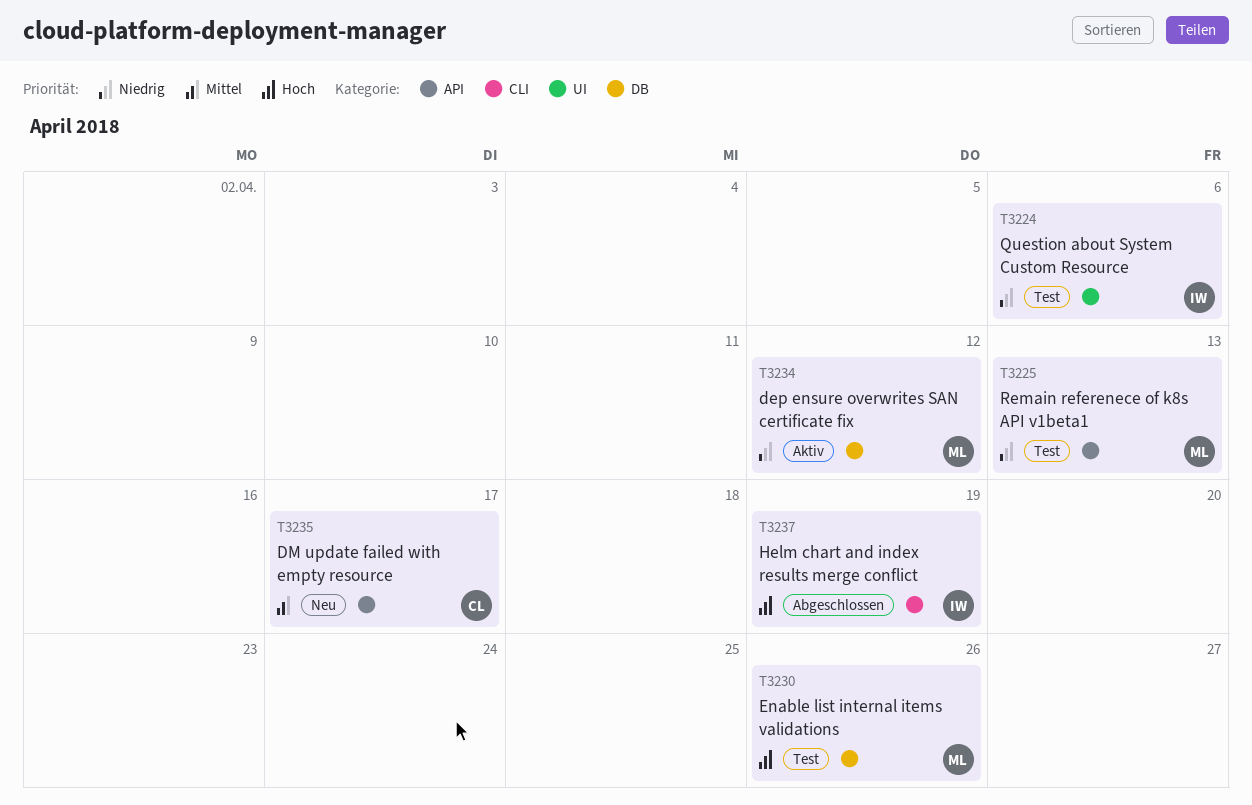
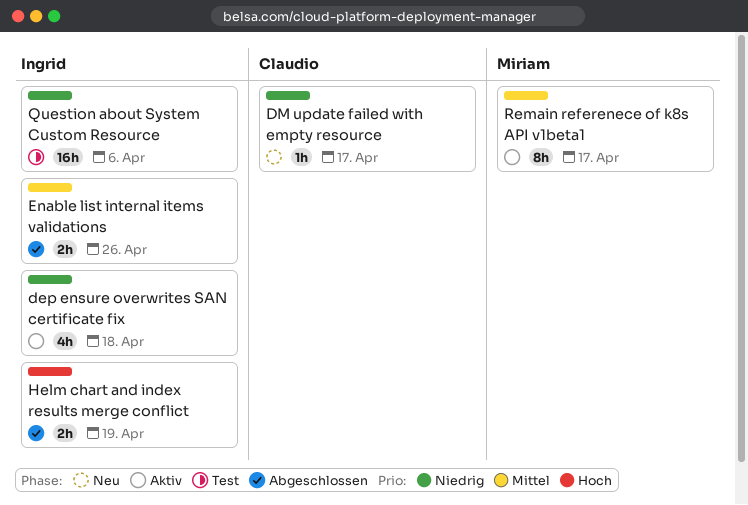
dep ensure overwrites SAN certificate fix, owner: Miriam -> Ingrid
dep ensure overwrites SAN certificate fix, due: Apr 12 -> Apr 18
DM update failed with empty resource, priority: Mittel -> Niedrig
Enable list internal items validations, status: Test -> Abgeschlossen
Enable list internal items validations, owner: Miriam -> Ingrid
Enable list internal items validations, priority: Hoch -> Mittel
Remain referenece of k8s API v1beta1, status: Test -> Aktiv
Remain referenece of k8s API v1beta1, priority: Niedrig -> Mittel
Remain referenece of k8s API v1beta1, due: Apr 13 -> Apr 17

